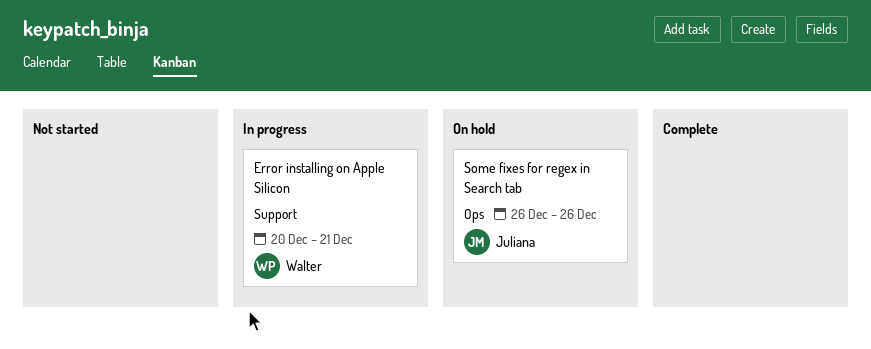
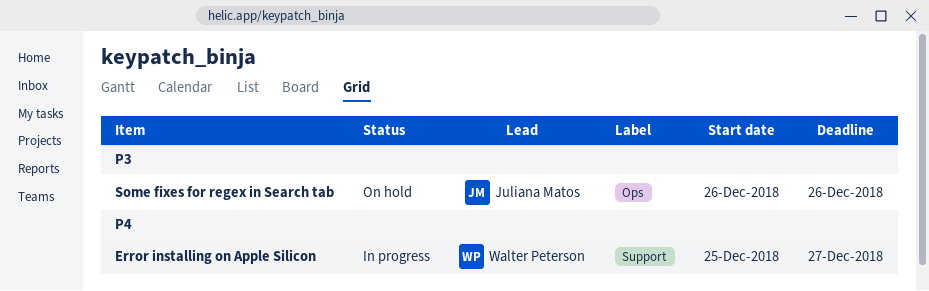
Error installing on Apple Silicon, start: Dec 20 -> Dec 25
Error installing on Apple Silicon, due: Dec 21 -> Dec 27

